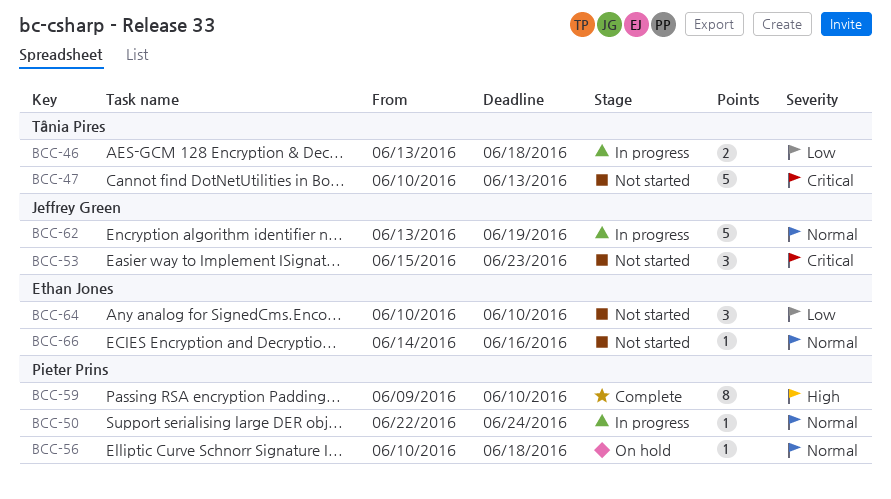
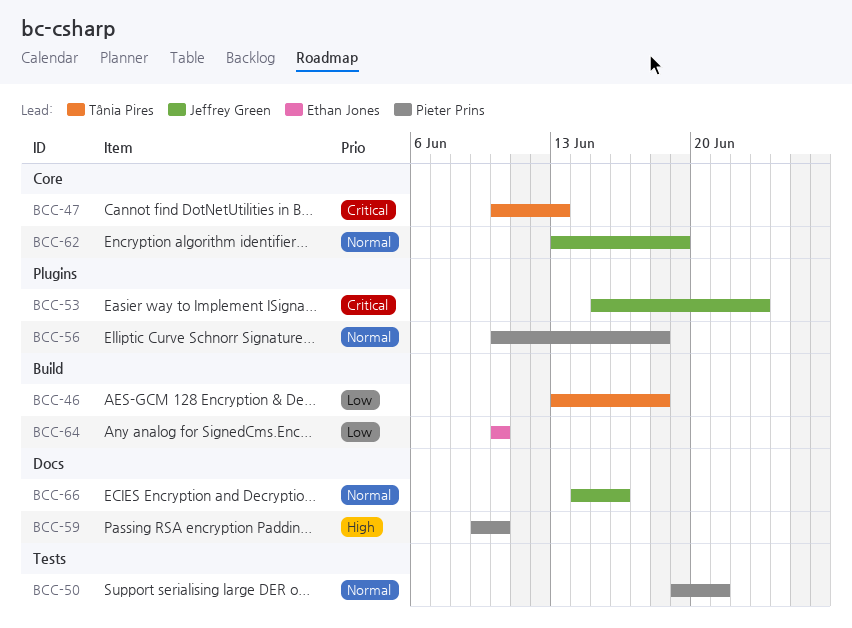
BCC-50, start: Jun 22 -> Jun 19
BCC-50, due: Jun 24 -> Jun 21
BCC-66, owner: Ethan Jones -> Jeffrey Green

